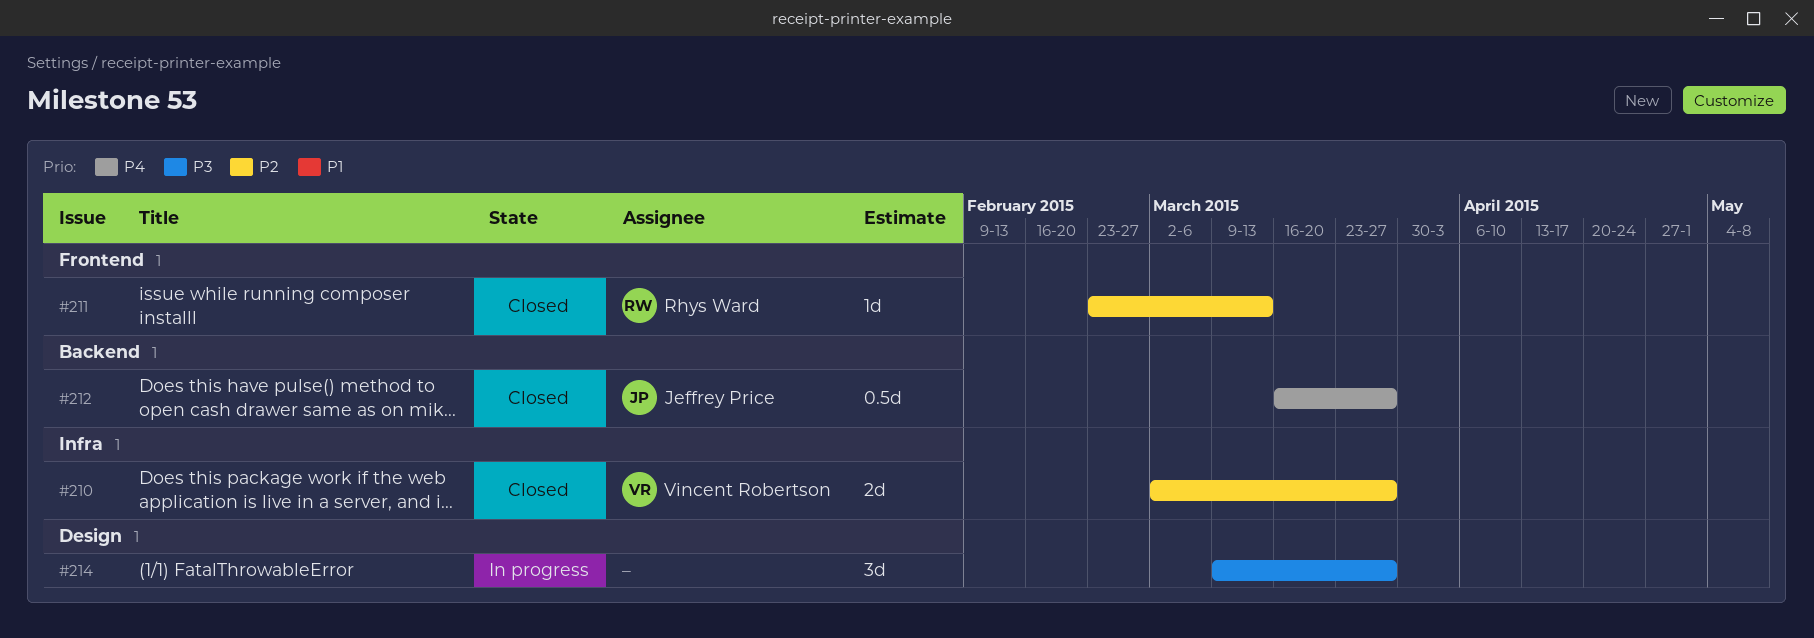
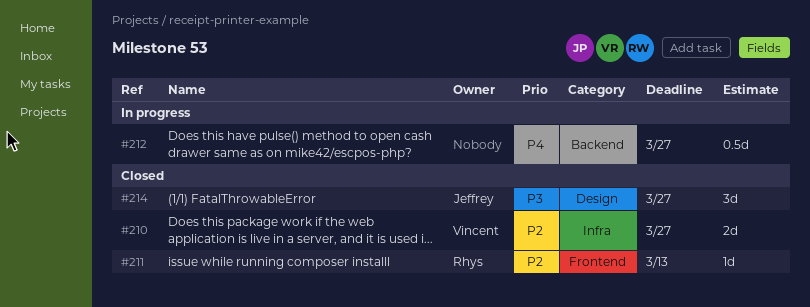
#212, status: Closed -> In progress
#212, owner: Jeffrey Price -> none
#214, status: In progress -> Closed
#214, owner: none -> Jeffrey Price

